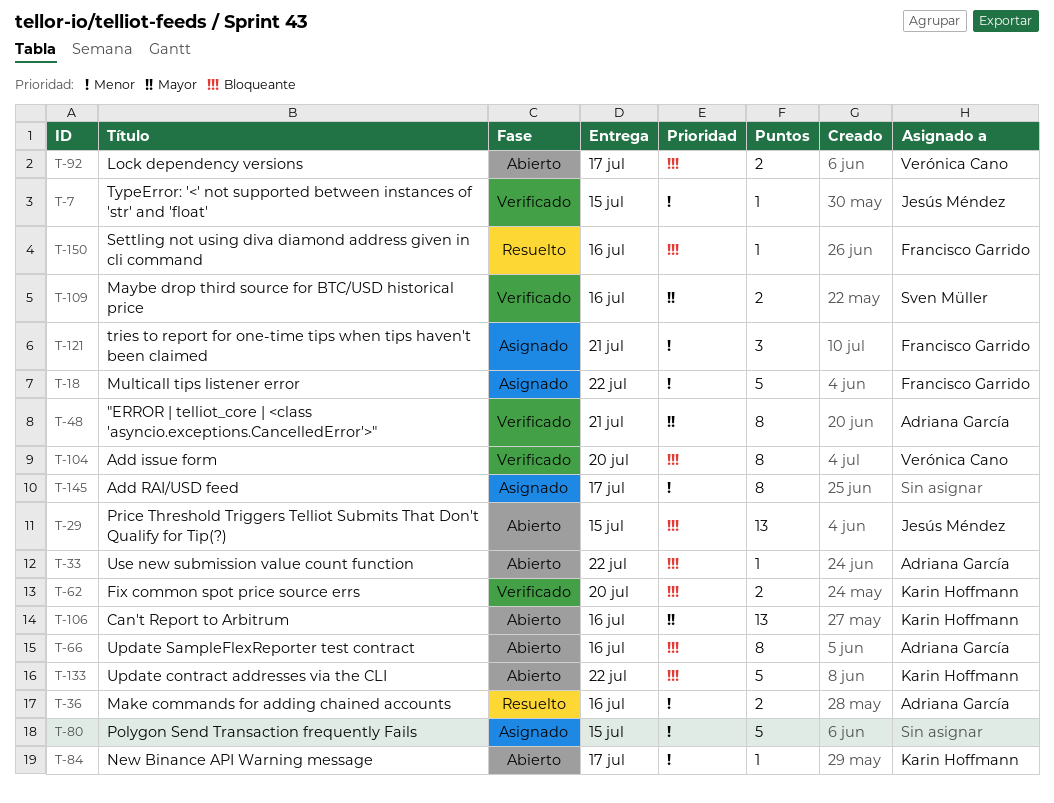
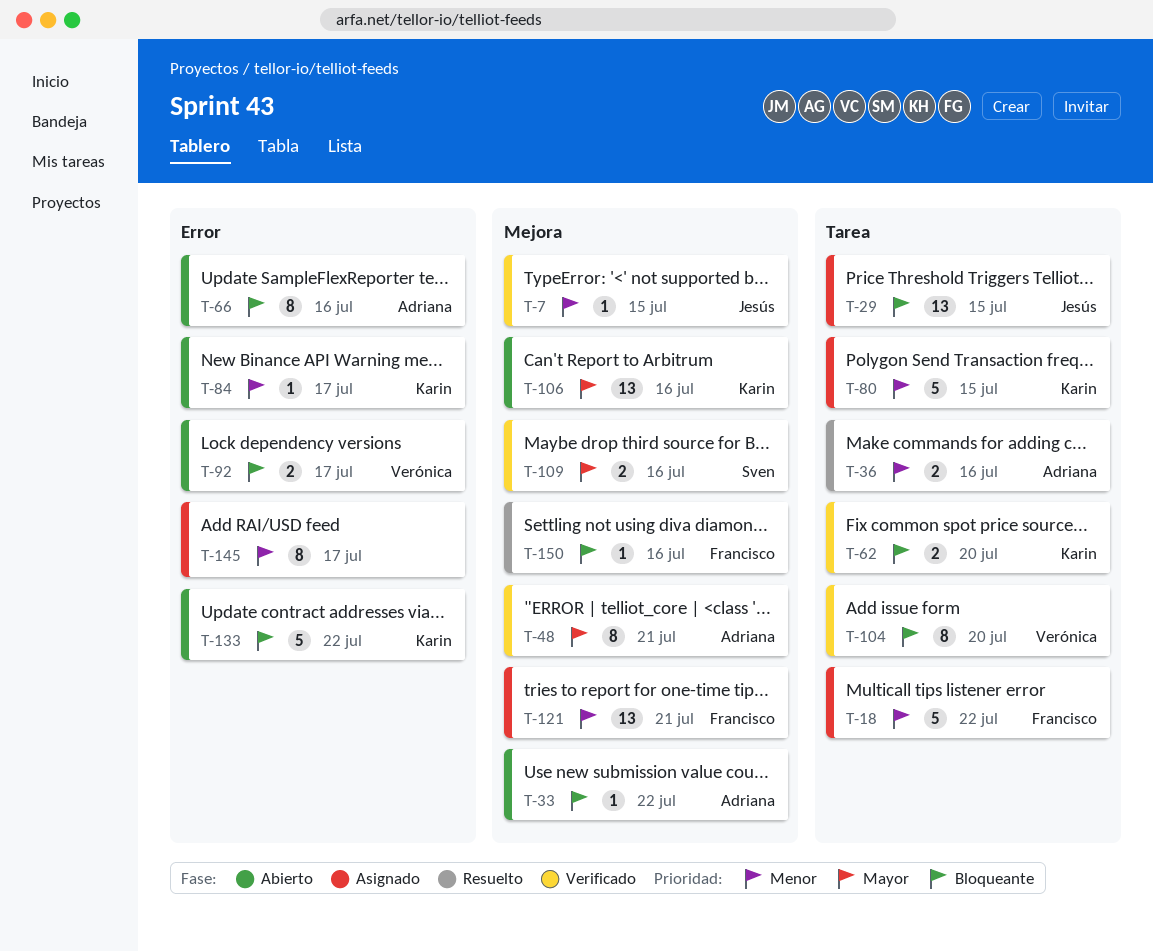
T-29, status: Abierto -> Asignado
T-80, owner: none -> Karin Hoffmann
T-121, estimate: 3 -> 13

